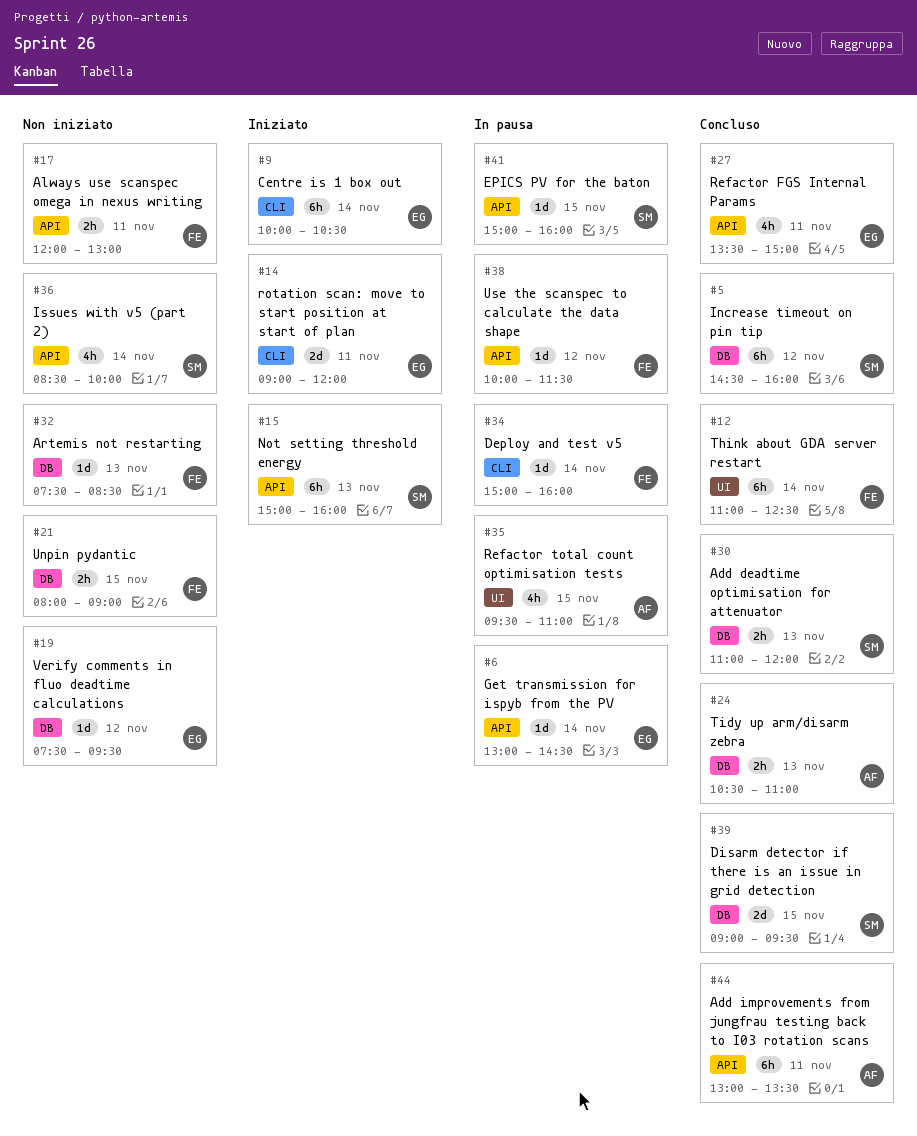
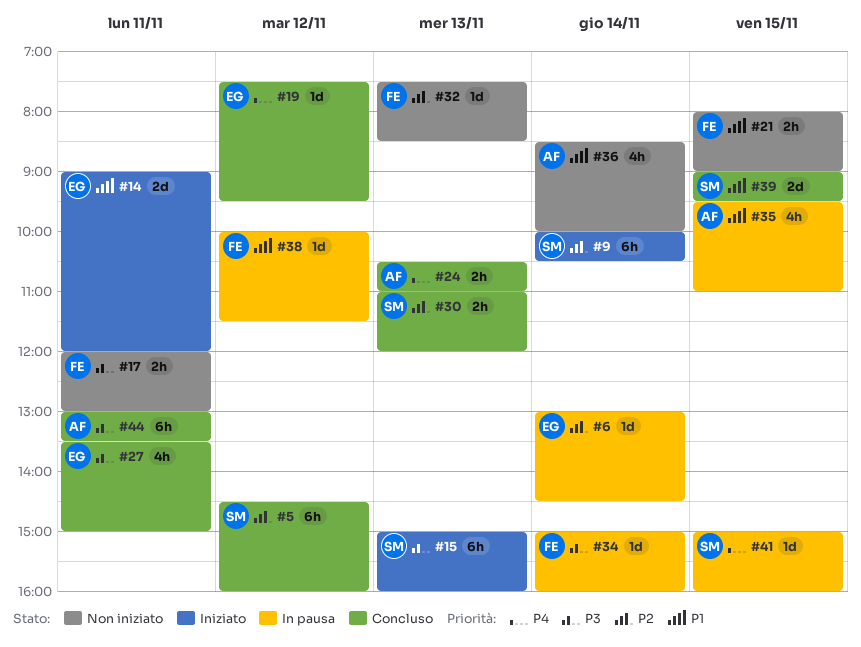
#9, owner: EG -> SM
#12: present -> none
#19, status: Non iniziato -> Concluso
#36, owner: SM -> AF

